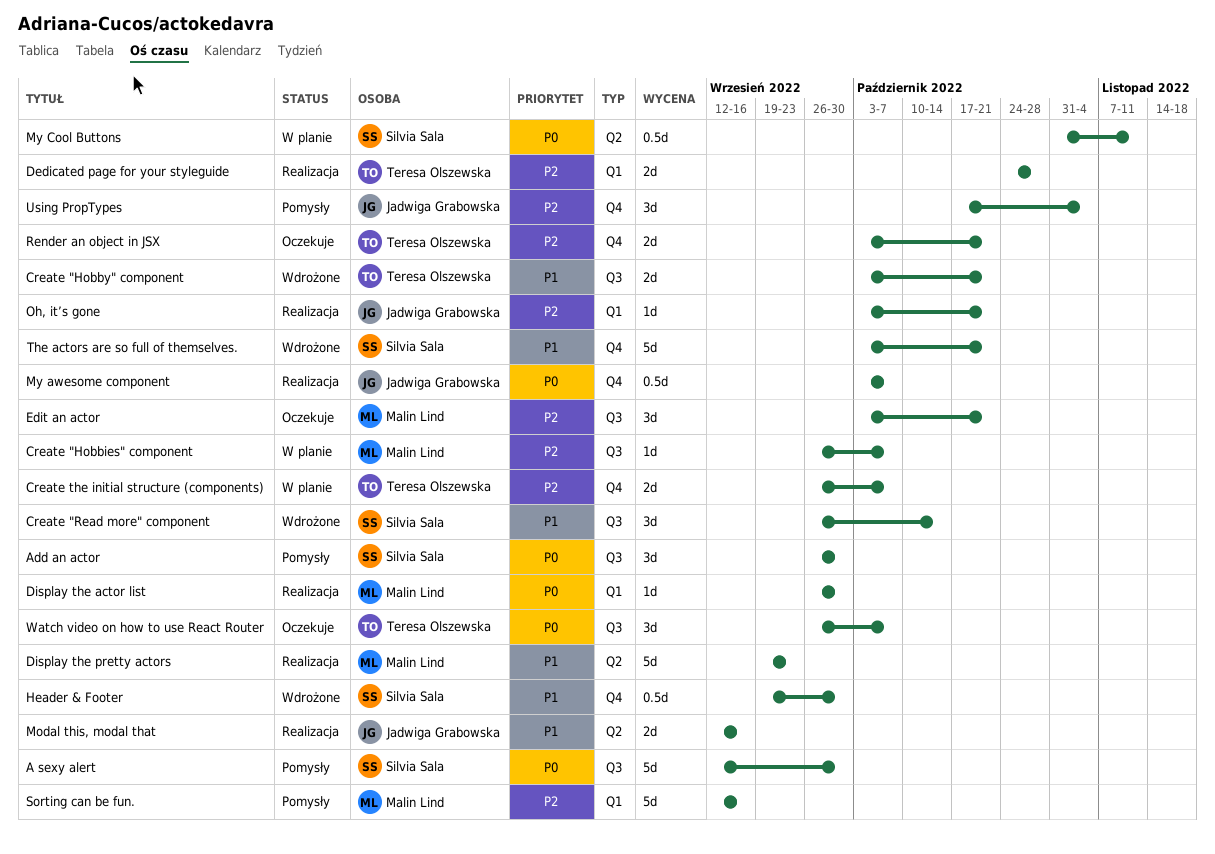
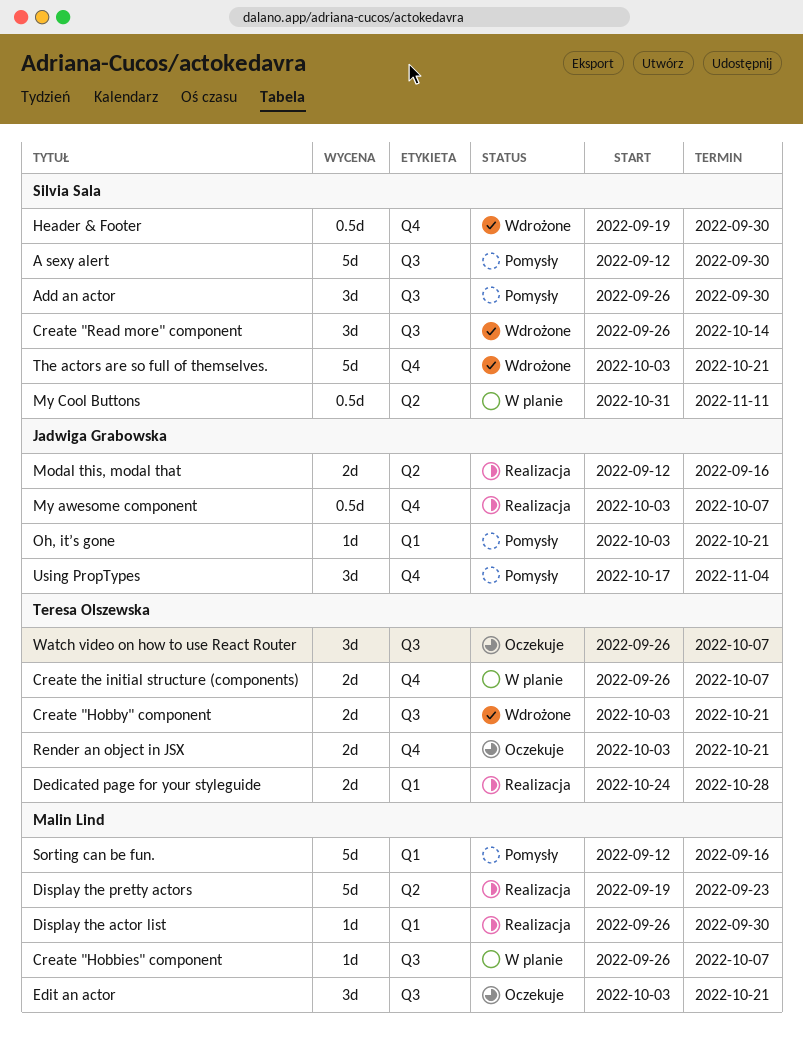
Oh, it’s gone, status: Realizacja -> Pomysły

